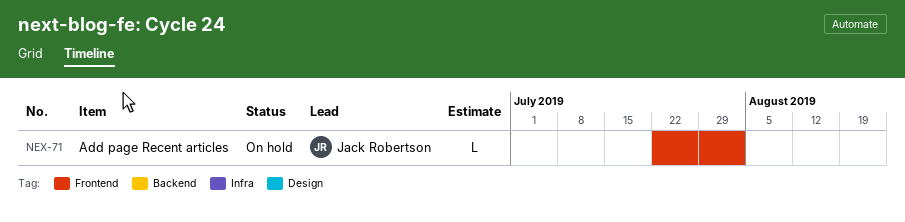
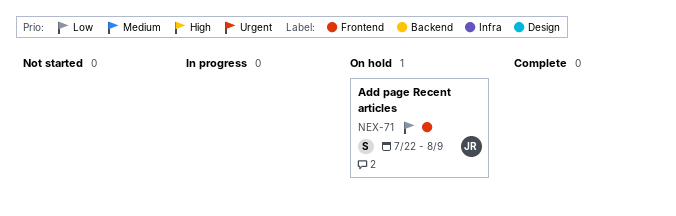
NEX-71, estimate: L -> S
NEX-71, due: Aug 2 -> Aug 9

